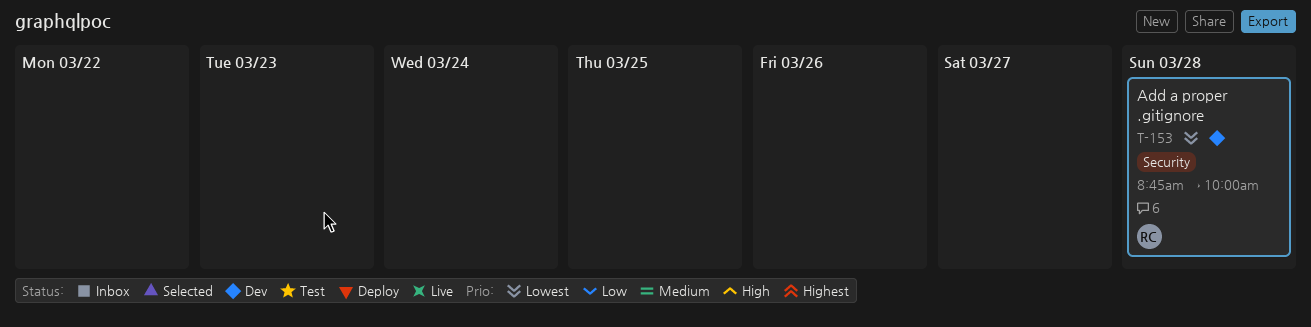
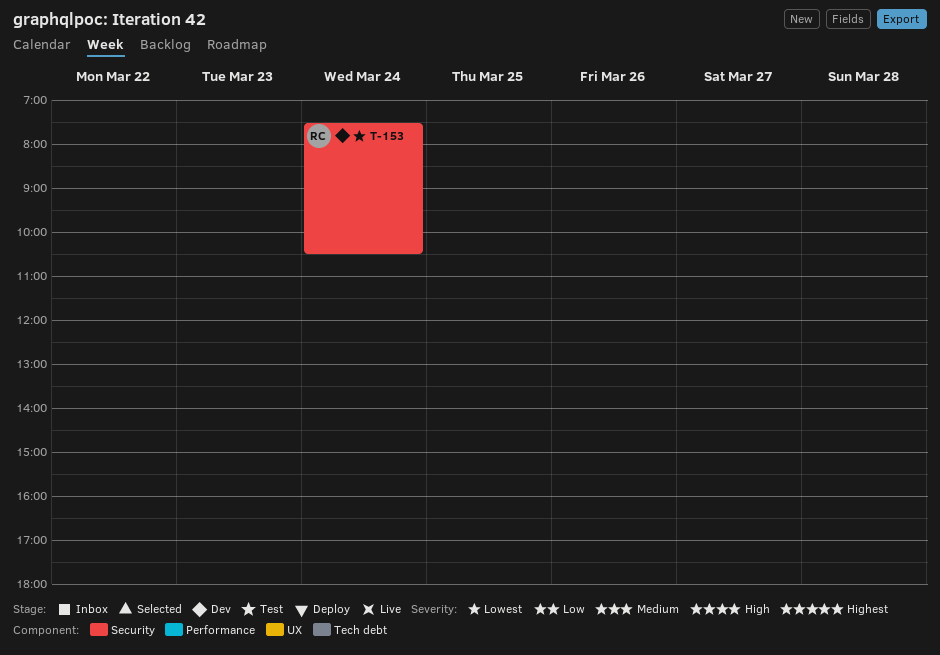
T-153, day: Mar 28 -> Mar 24
T-153, begins: 08:45 -> 07:30
T-153, ends: 10:00 -> 10:30

